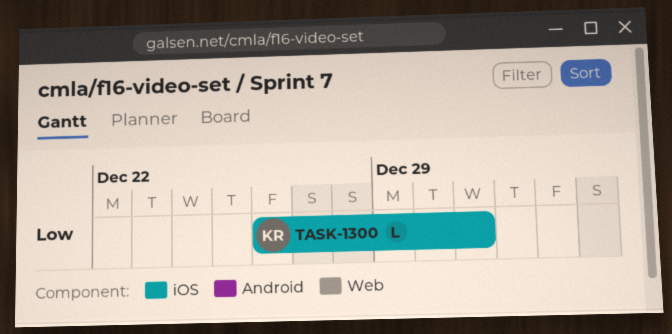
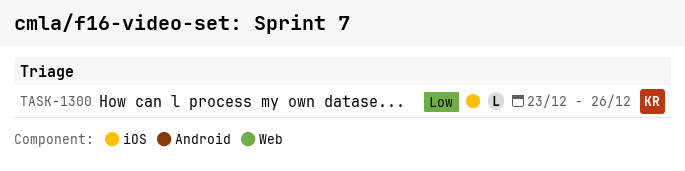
TASK-1300, start: Dec 26 -> Dec 23
TASK-1300, due: Dec 31 -> Dec 26

